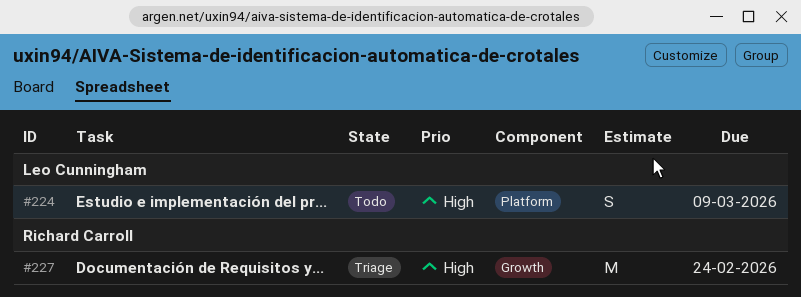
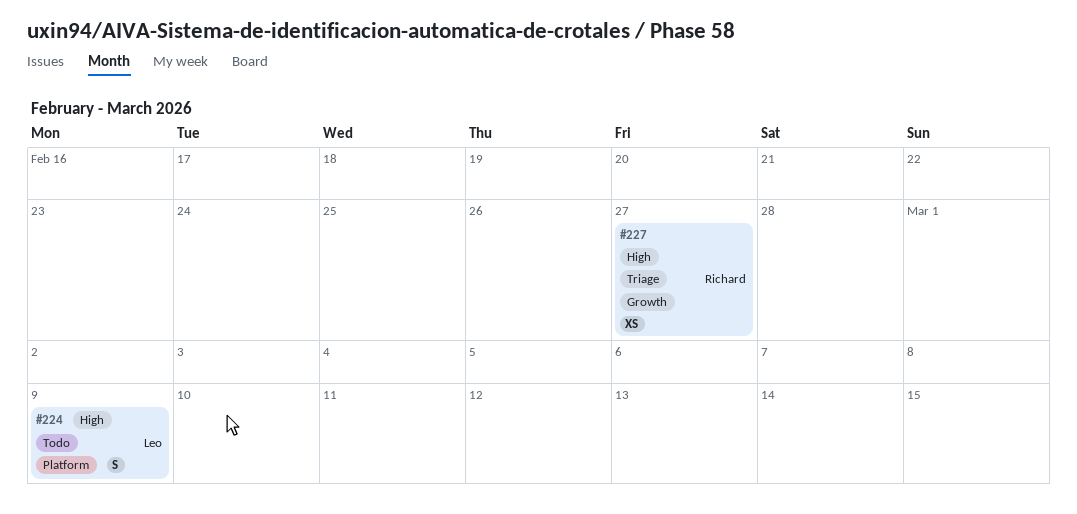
#227, estimate: M -> XS
#227, due: Feb 24 -> Feb 27

